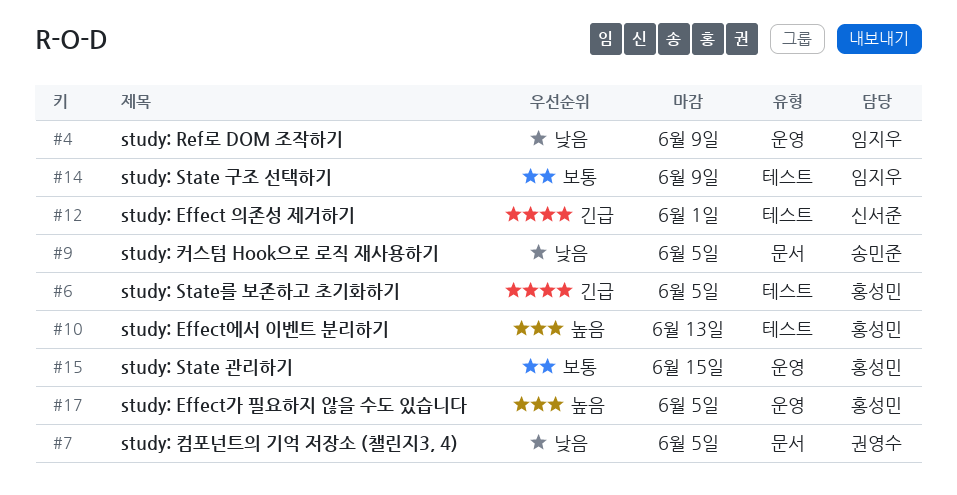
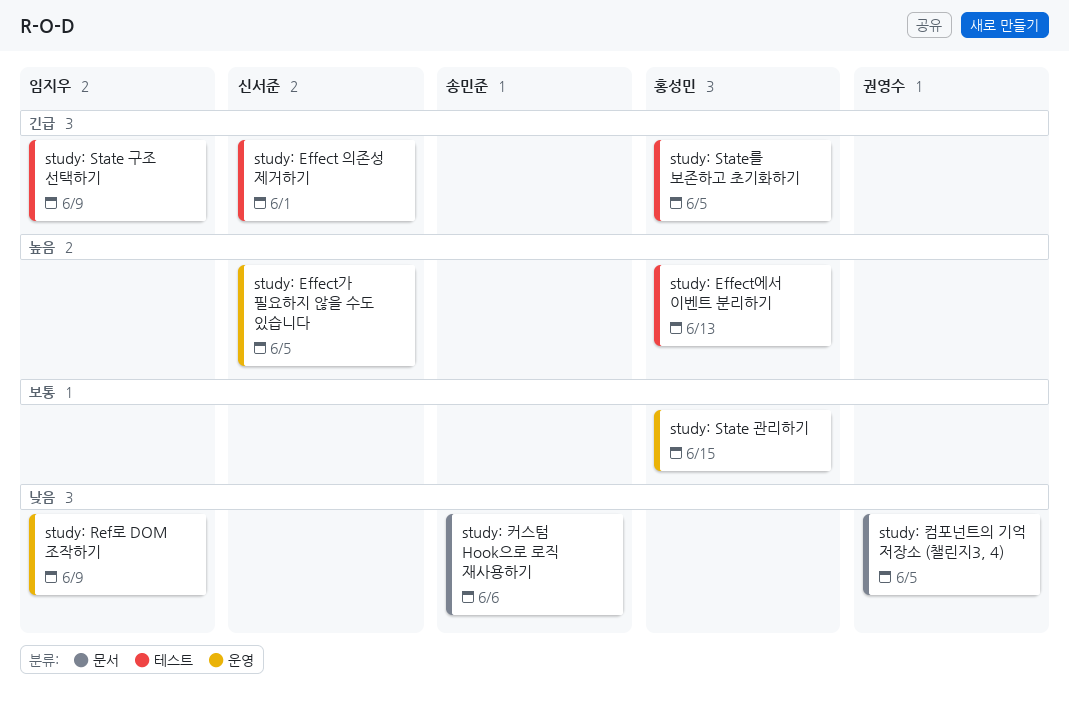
study: Effect가 필요하지 않을 수도 있습니다, owner: 홍성민 -> 신서준
study: State 구조 선택하기, priority: 보통 -> 긴급
study: 커스텀 Hook으로 로직 재사용하기, due: Jun 5 -> Jun 6

